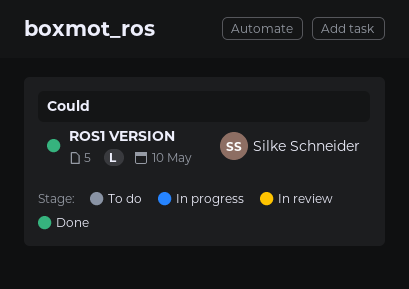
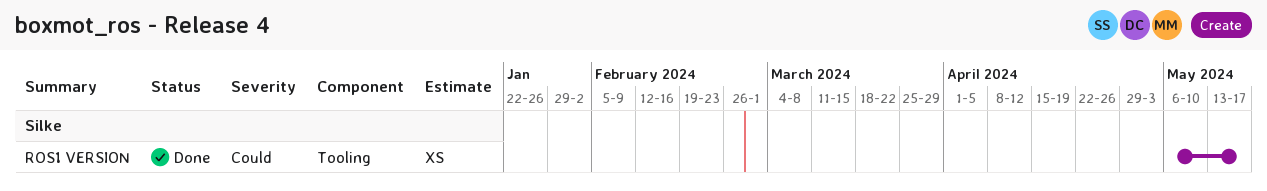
ROS1 VERSION, estimate: L -> XS
ROS1 VERSION, due: May 10 -> May 17

